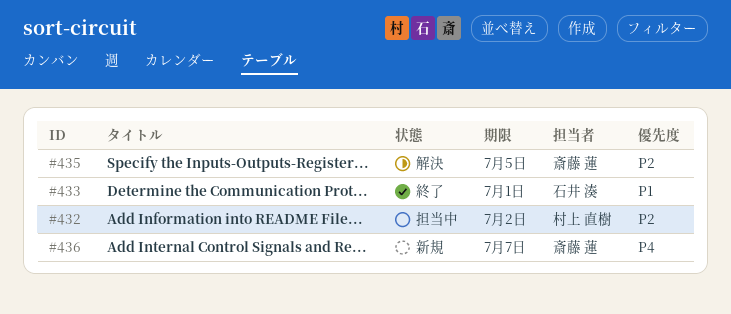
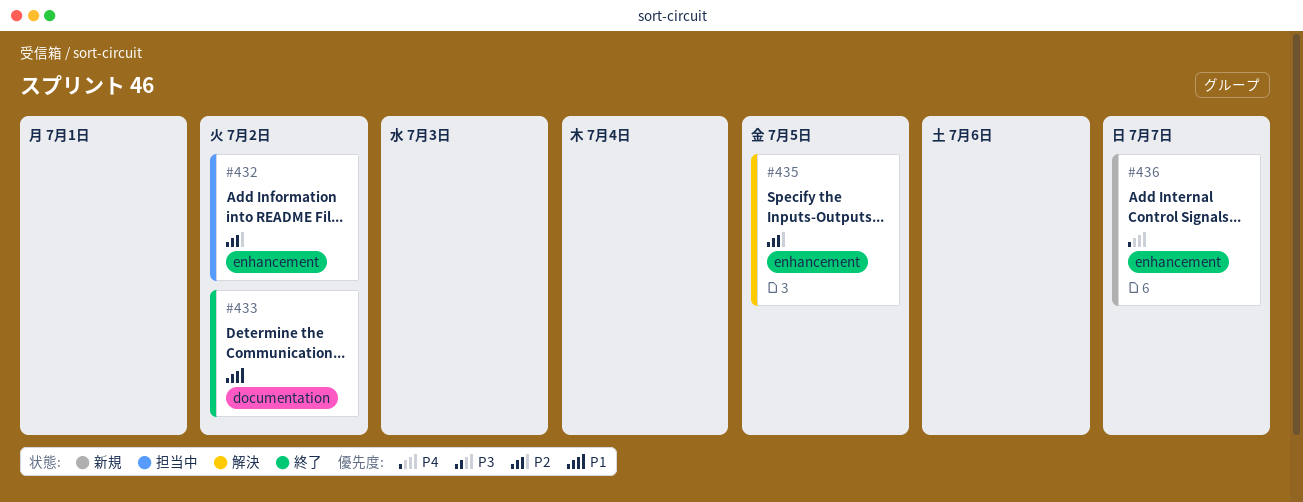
#433, due: Jul 1 -> Jul 2

